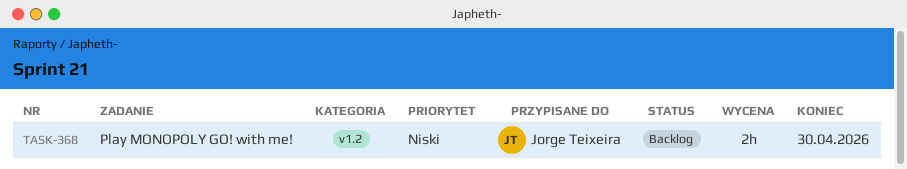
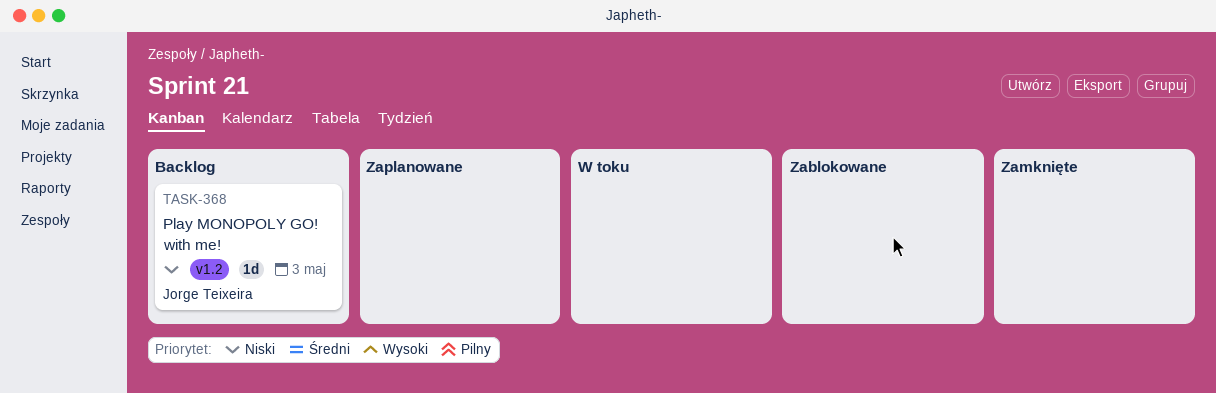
TASK-368, estimate: 2h -> 1d
TASK-368, due: Apr 30 -> May 3

